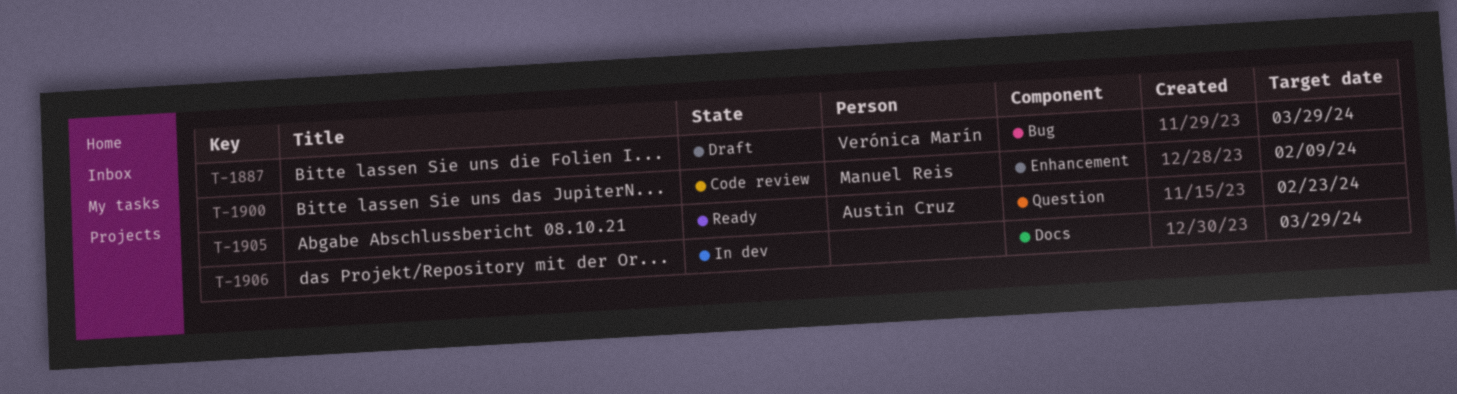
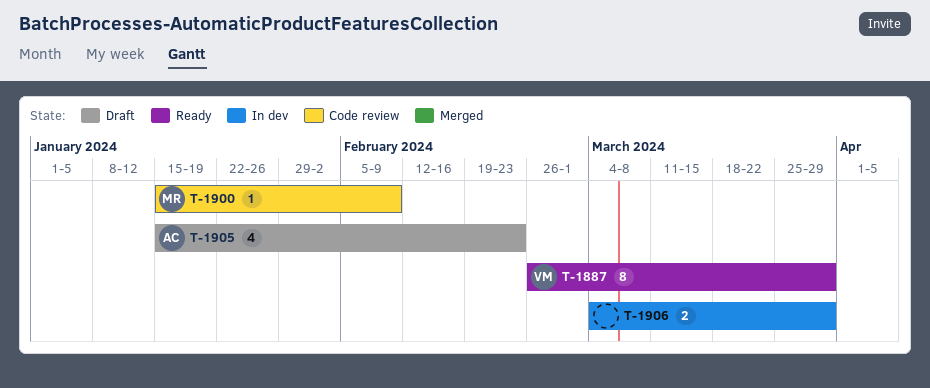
T-1887, status: Draft -> Ready
T-1905, status: Ready -> Draft

